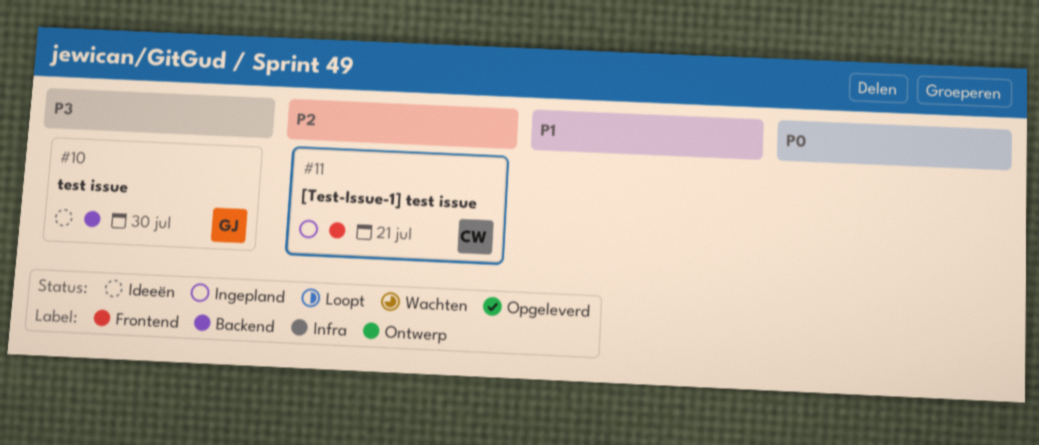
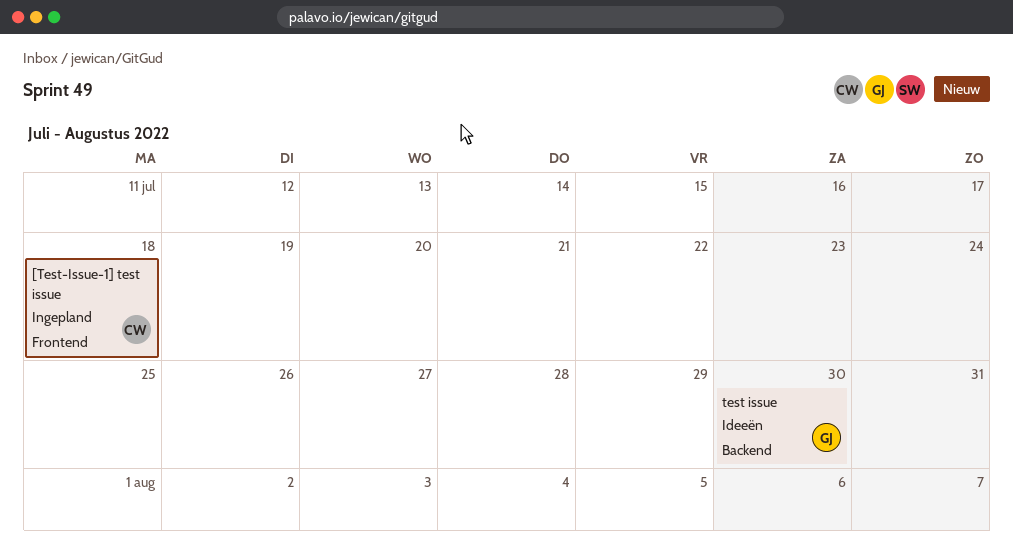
[Test-Issue-1] test issue, due: Jul 21 -> Jul 18

